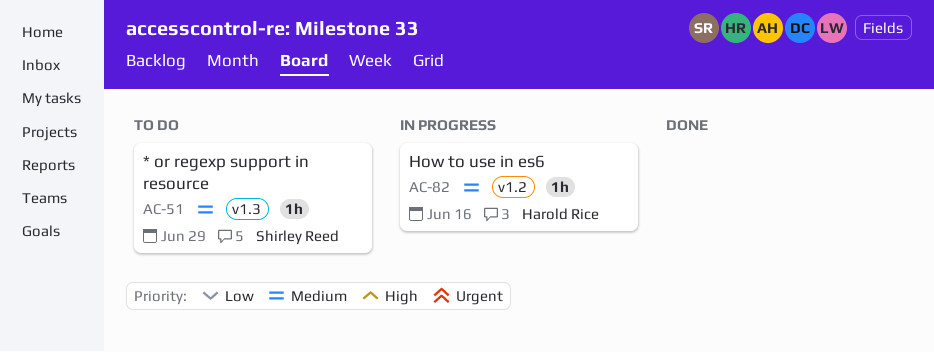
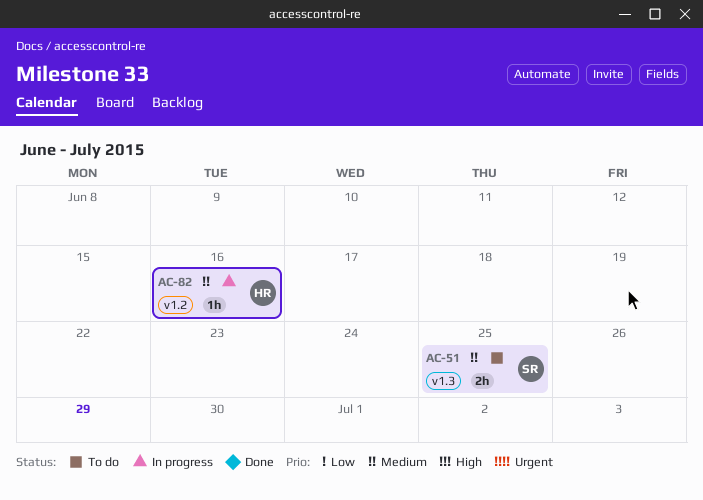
AC-51, estimate: 1h -> 2h
AC-51, due: Jun 29 -> Jun 25

